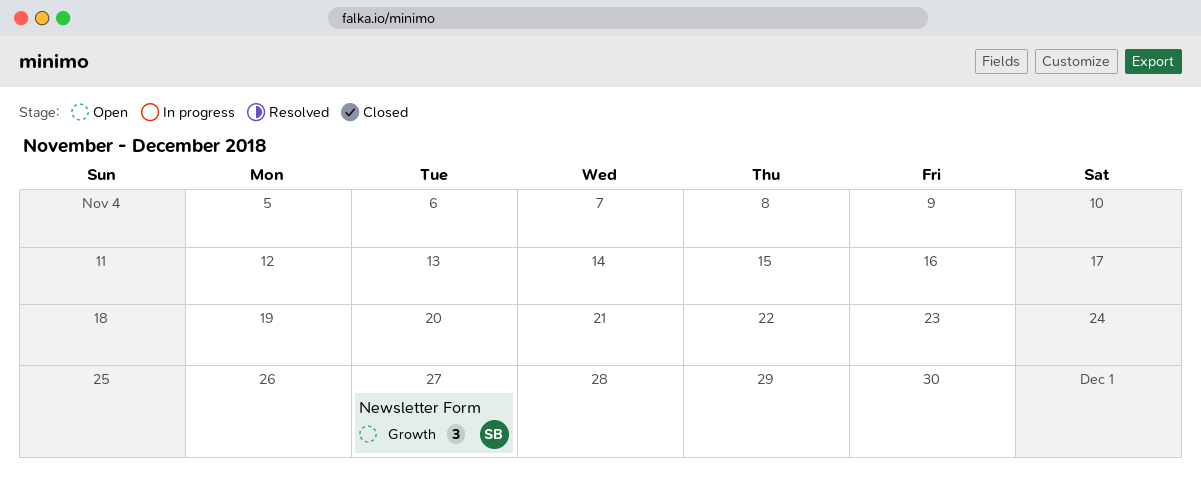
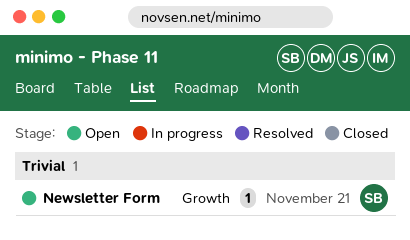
Newsletter Form, estimate: 3 -> 1
Newsletter Form, due: Nov 27 -> Nov 21

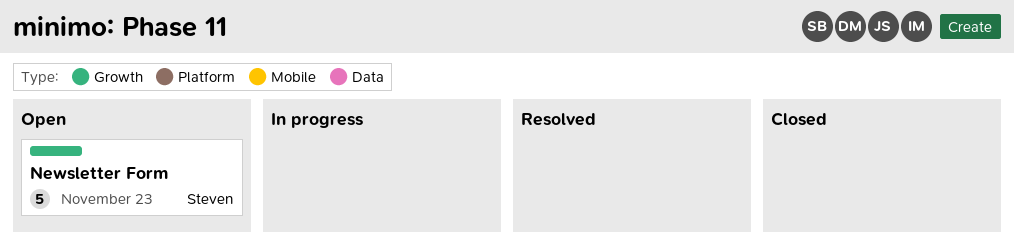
Newsletter Form, estimate: 1 -> 5
Newsletter Form, due: Nov 21 -> Nov 23

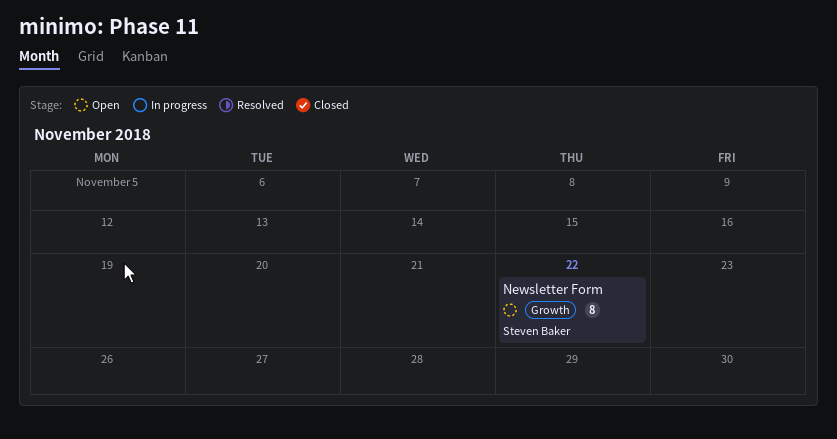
Newsletter Form, estimate: 5 -> 8
Newsletter Form, due: Nov 23 -> Nov 22

